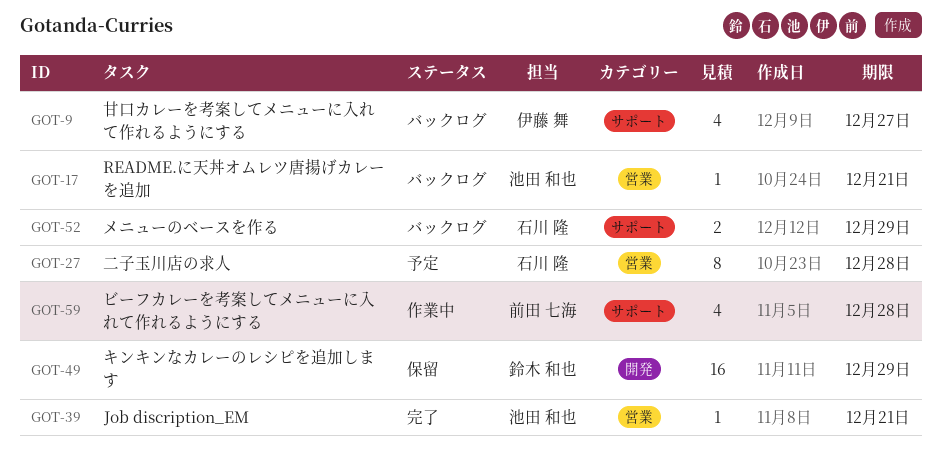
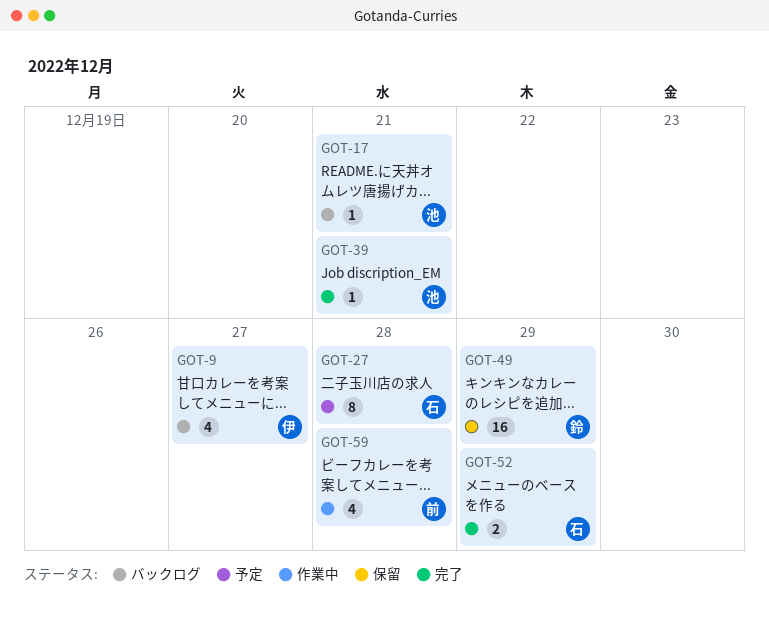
GOT-52, status: バックログ -> 完了

